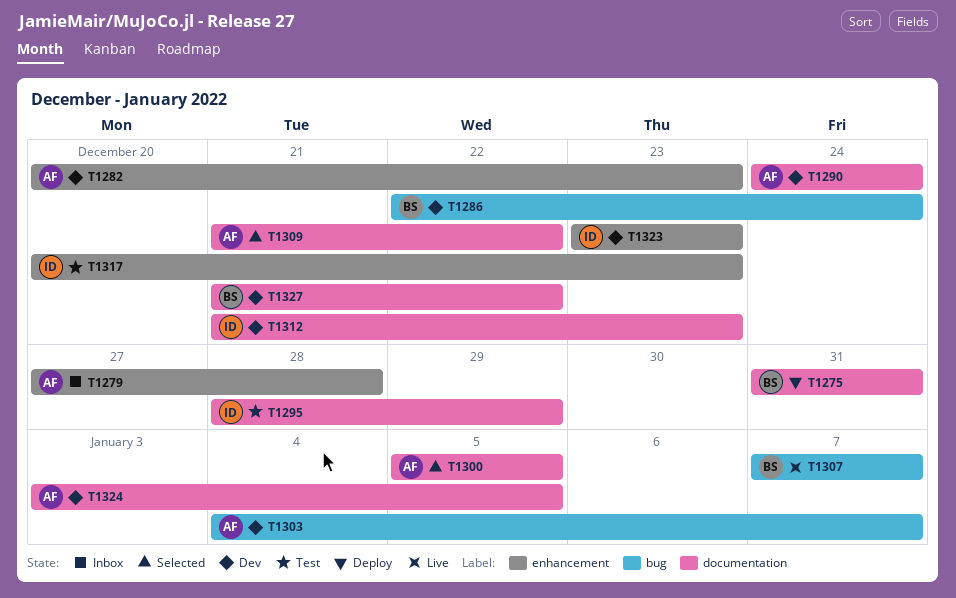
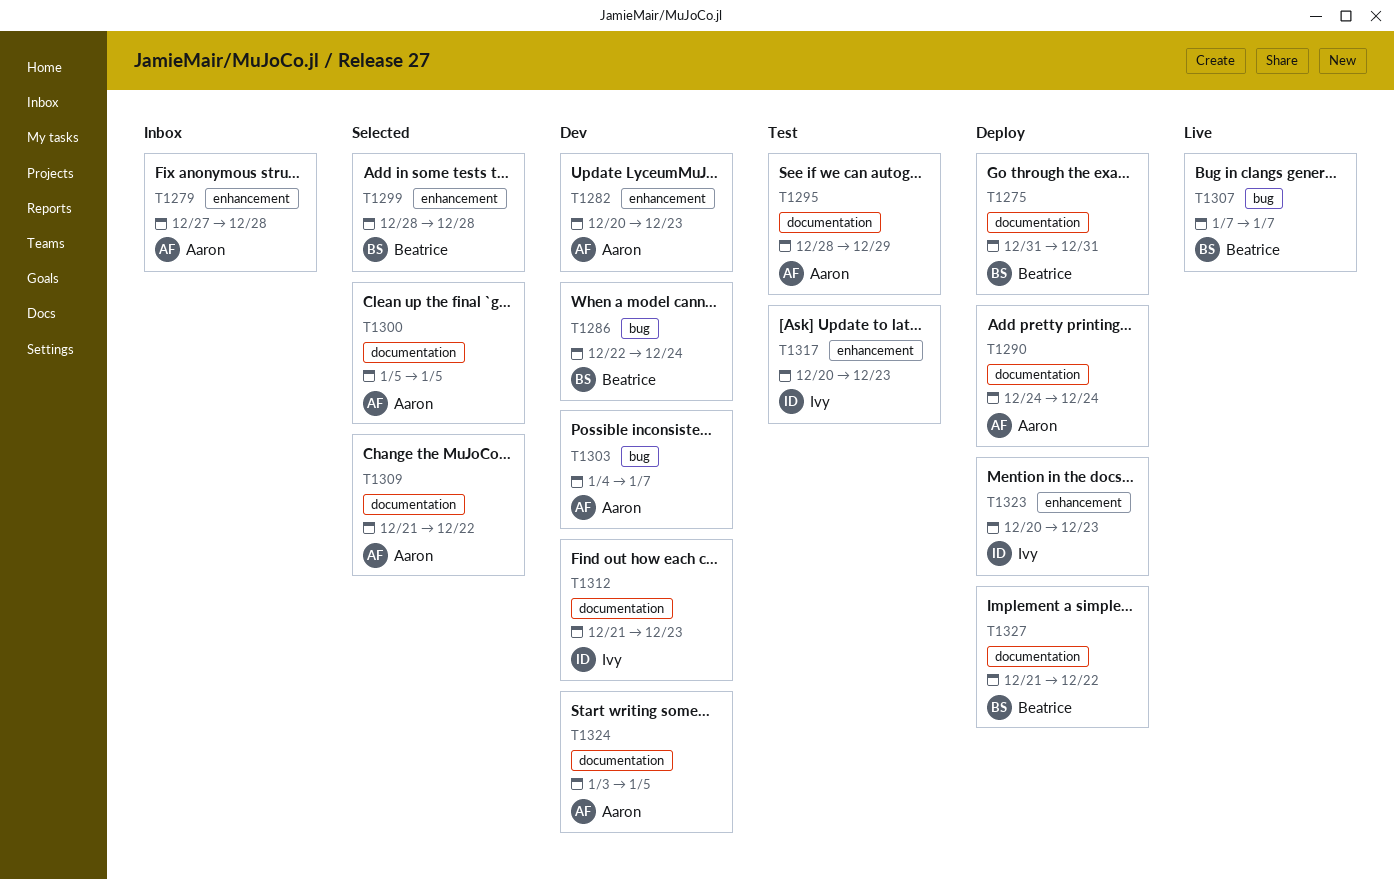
T1290, status: Dev -> Deploy
T1295, owner: Ivy -> Aaron
T1299: none -> present
T1323, status: Dev -> Deploy
T1323, start: Dec 23 -> Dec 20
T1327, status: Dev -> Deploy

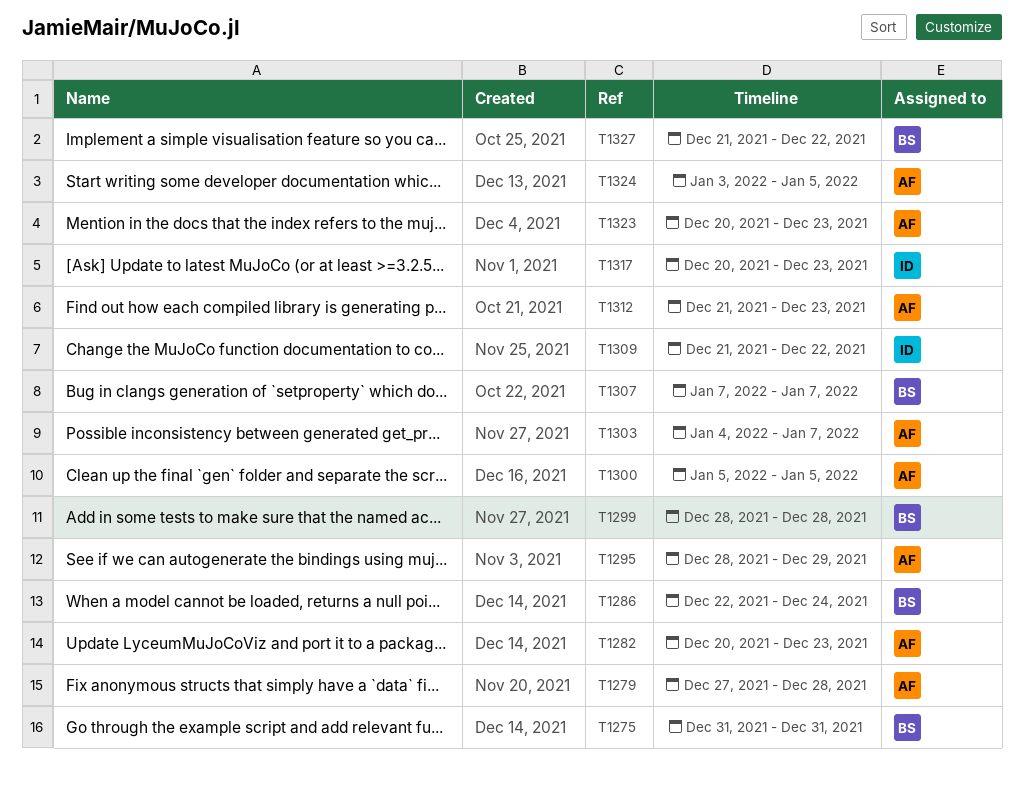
T1290: present -> none
T1309, owner: Aaron -> Ivy
T1312, owner: Ivy -> Aaron
T1323, owner: Ivy -> Aaron

